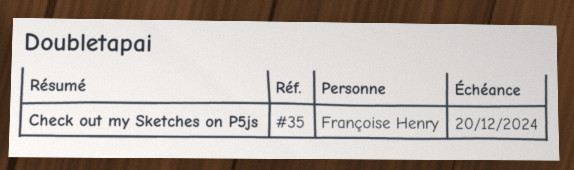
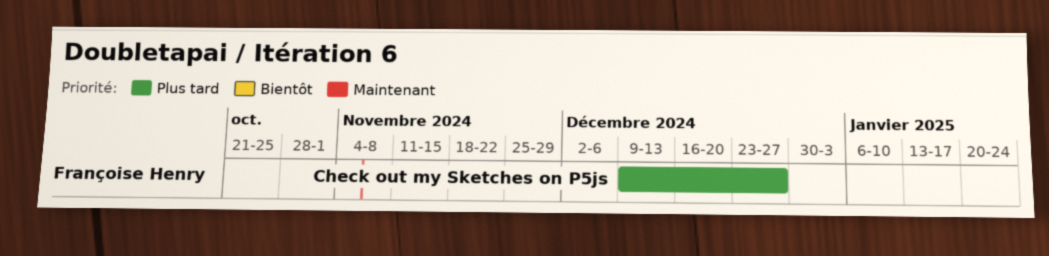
Check out my Sketches on P5js, due: Dec 20 -> Dec 27

